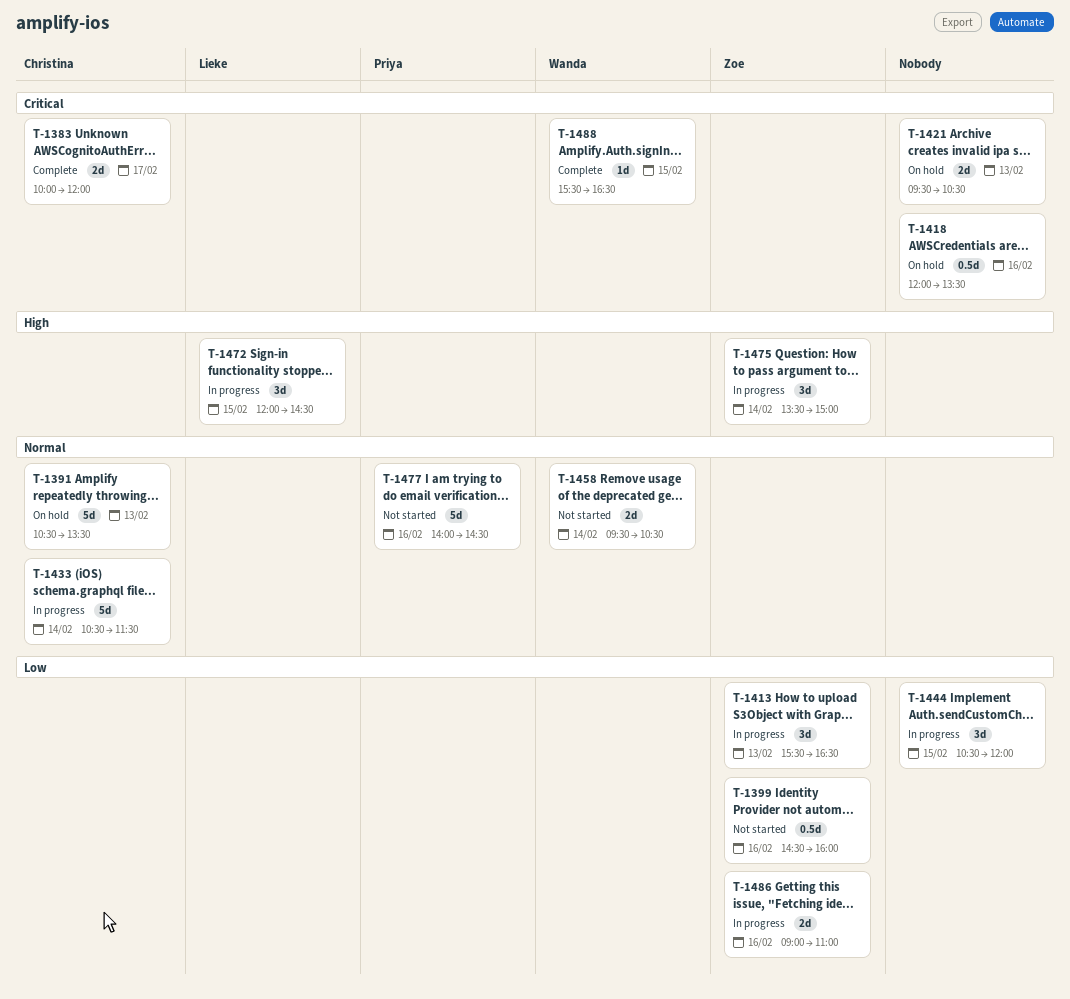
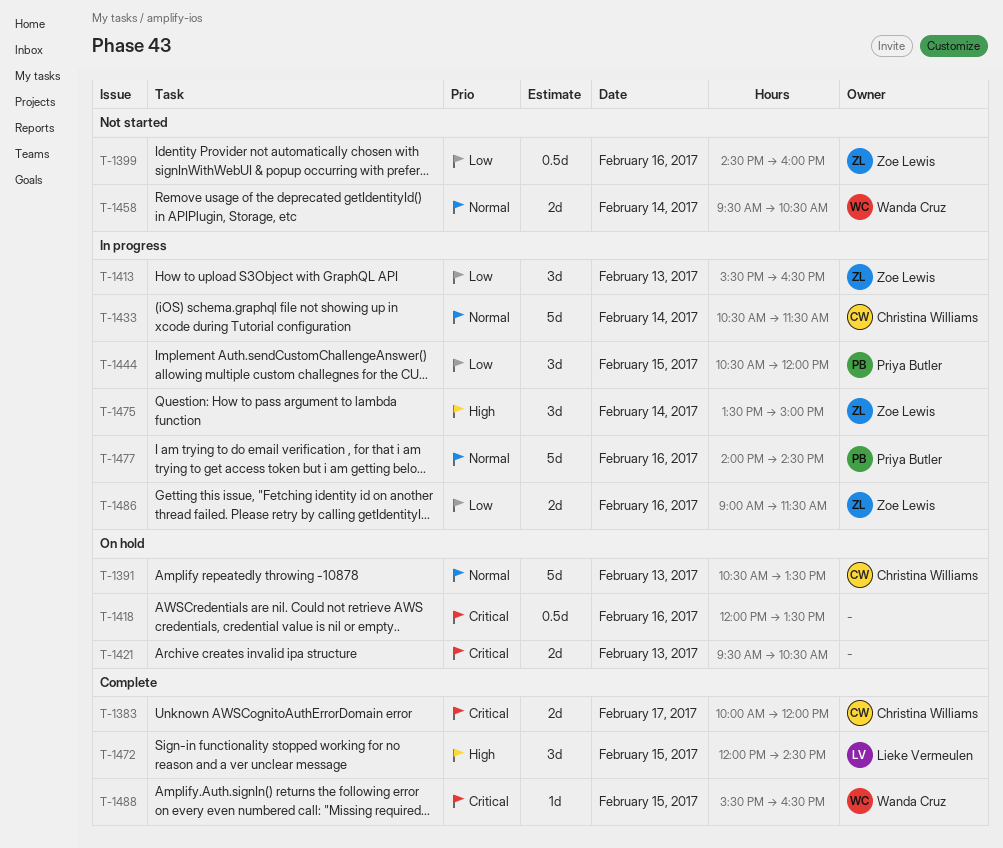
T-1444, owner: none -> Priya Butler
T-1472, status: In progress -> Complete
T-1477, status: Not started -> In progress
T-1486, ends: 11:00 -> 11:30

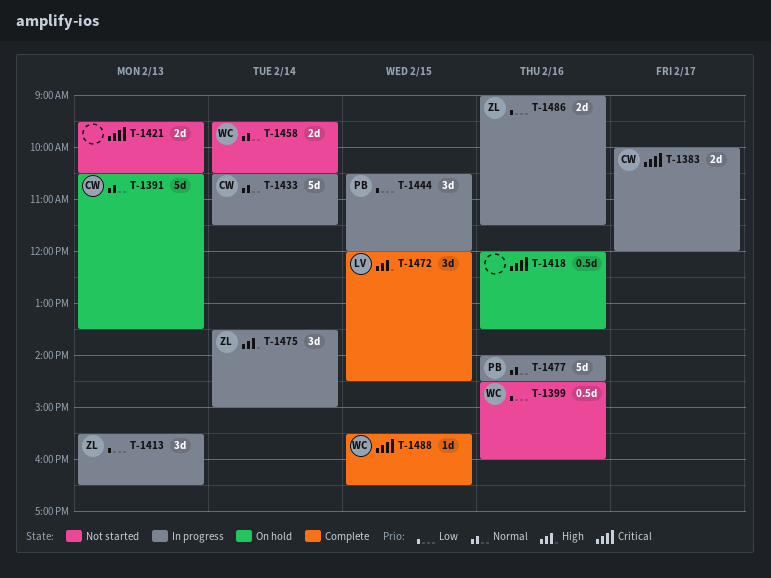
T-1383, status: Complete -> In progress
T-1399, owner: Zoe Lewis -> Wanda Cruz
T-1421, status: On hold -> Not started

